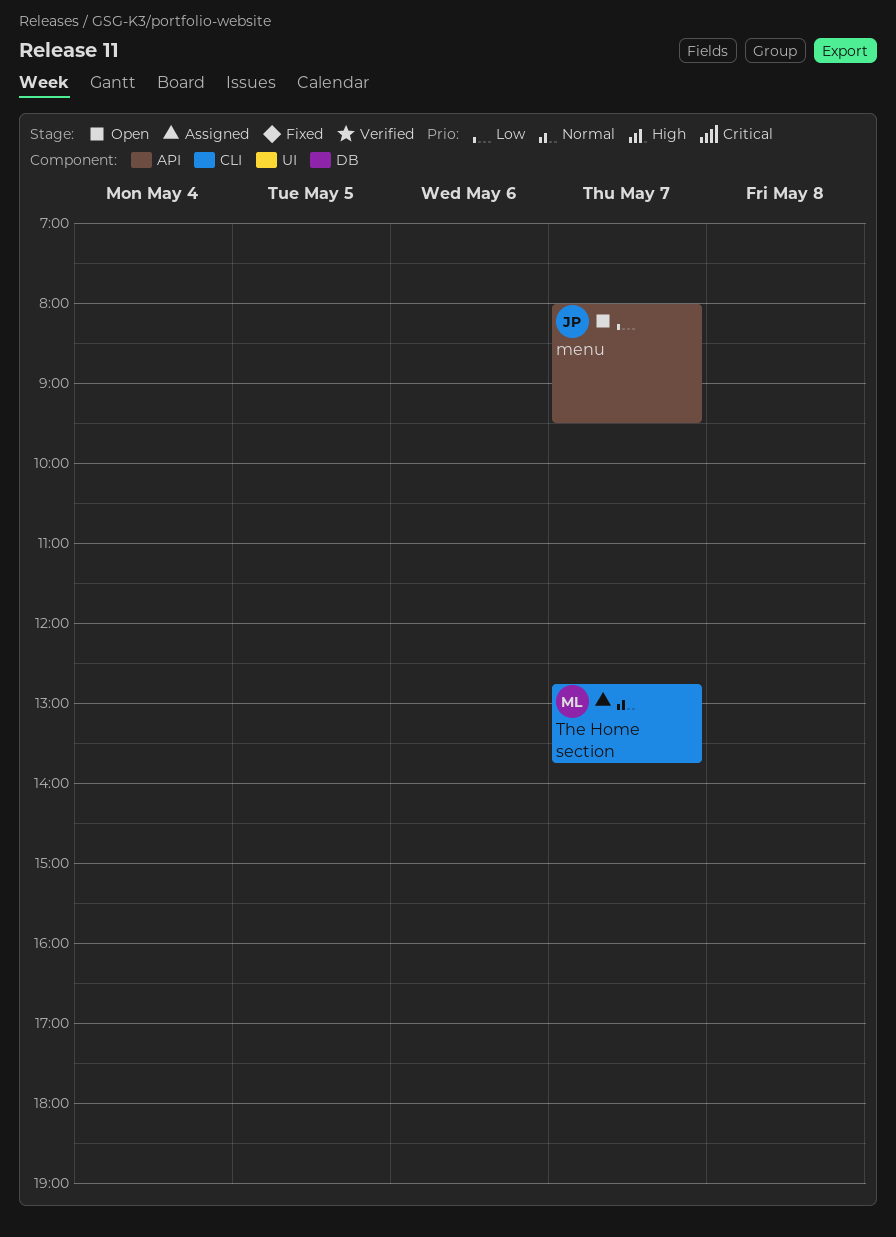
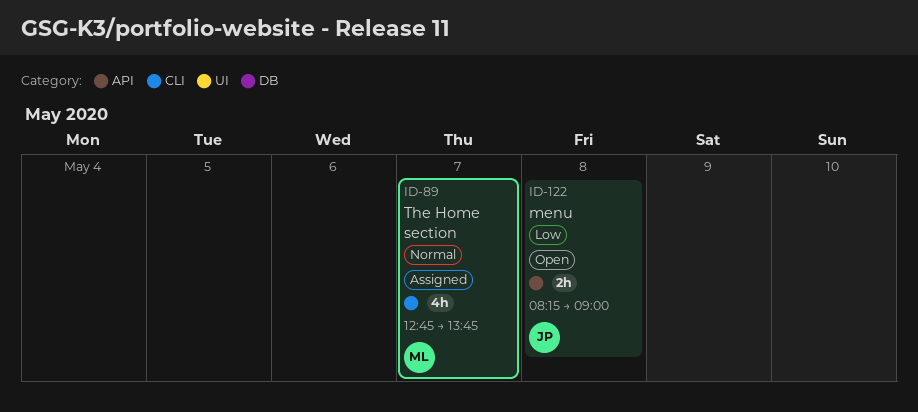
menu, day: May 7 -> May 8
menu, begins: 08:00 -> 08:15
menu, ends: 09:30 -> 09:00

